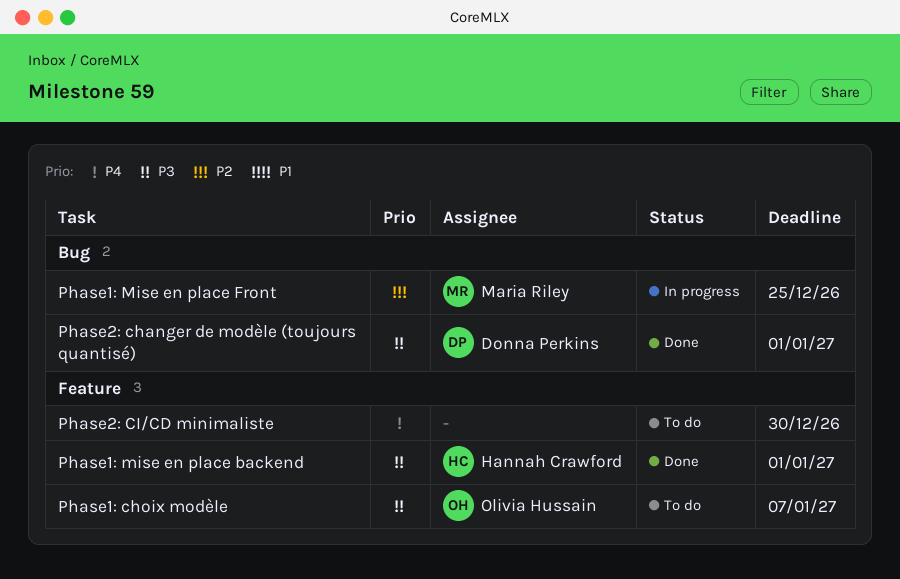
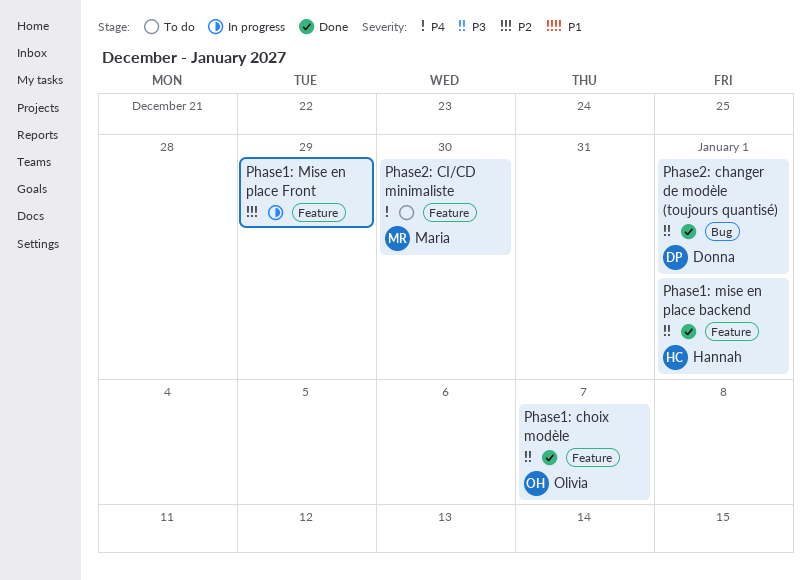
Phase1: choix modèle, status: To do -> Done
Phase1: Mise en place Front, owner: Maria Riley -> none
Phase1: Mise en place Front, label: Bug -> Feature
Phase1: Mise en place Front, due: Dec 25 -> Dec 29
Phase2: CI/CD minimaliste, owner: none -> Maria Riley

